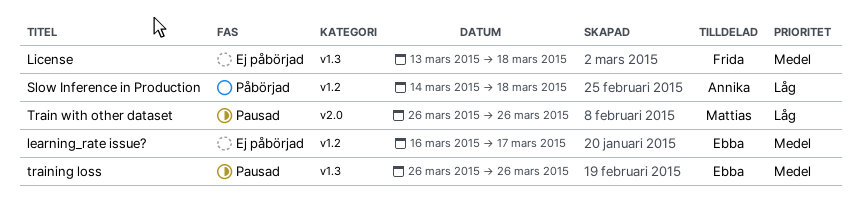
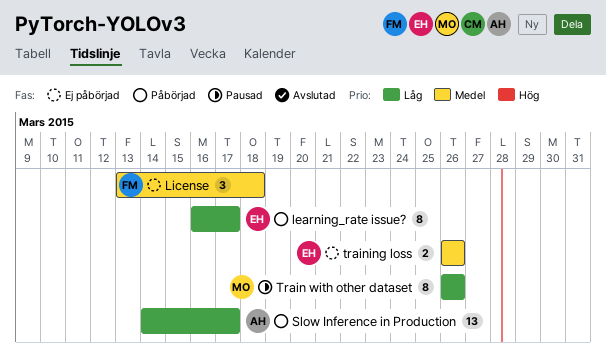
learning_rate issue?, status: Ej påbörjad -> Påbörjad
learning_rate issue?, priority: Medel -> Låg
Slow Inference in Production, due: Mar 18 -> Mar 17
training loss, status: Pausad -> Ej påbörjad

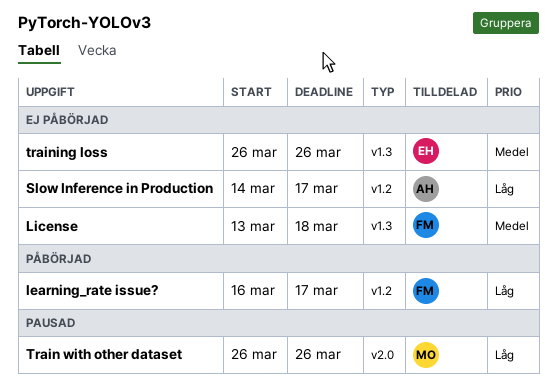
learning_rate issue?, owner: EH -> FM
Slow Inference in Production, status: Påbörjad -> Ej påbörjad

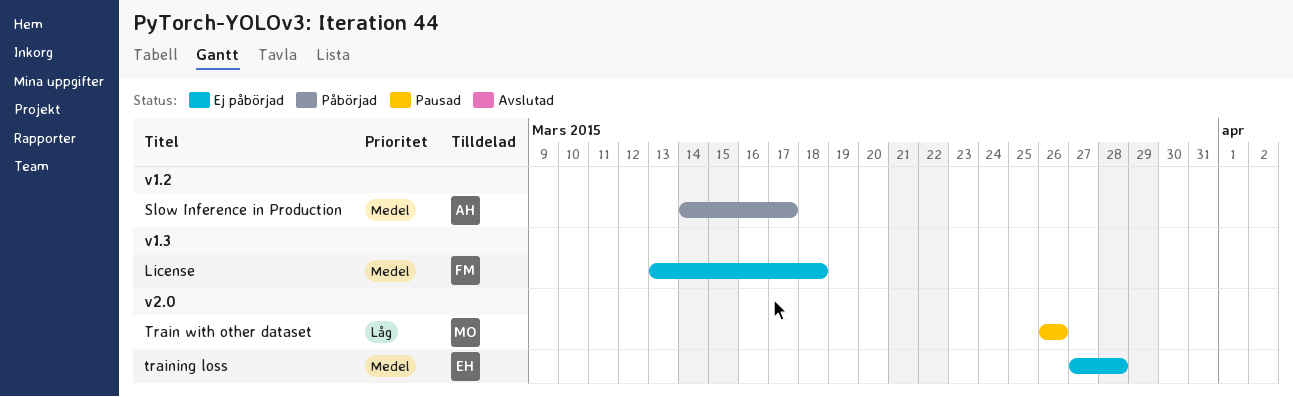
learning_rate issue?: present -> none
Slow Inference in Production, status: Ej påbörjad -> Påbörjad
Slow Inference in Production, priority: Låg -> Medel
training loss, label: v1.3 -> v2.0
training loss, start: Mar 26 -> Mar 27
training loss, due: Mar 26 -> Mar 28

